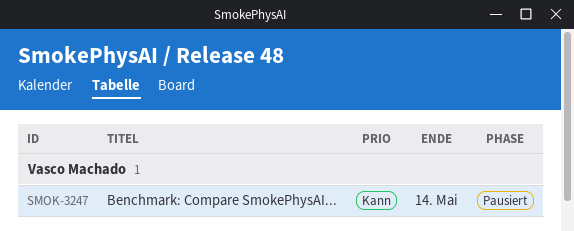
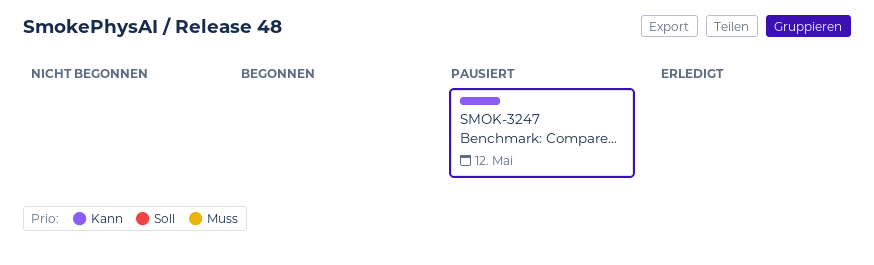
SMOK-3247, due: May 14 -> May 12

